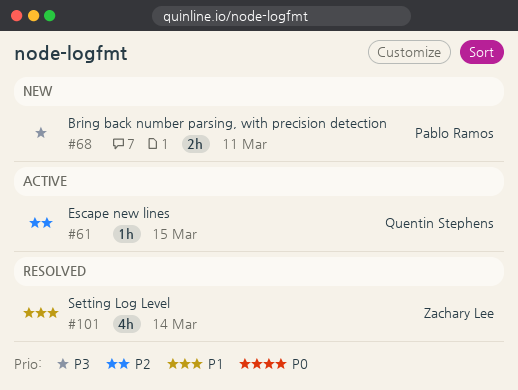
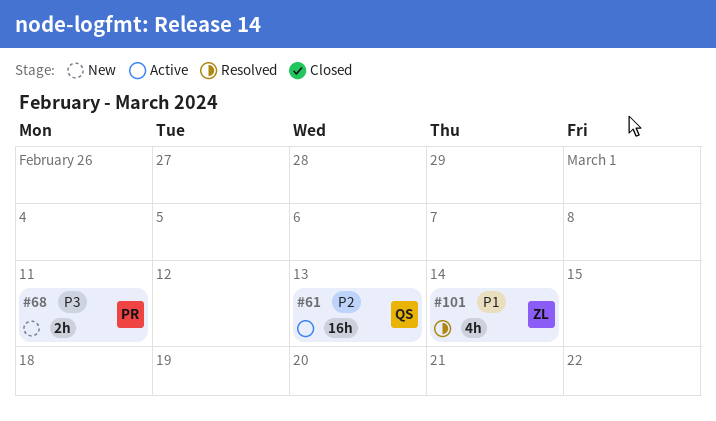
#61, estimate: 1h -> 16h
#61, due: Mar 15 -> Mar 13

